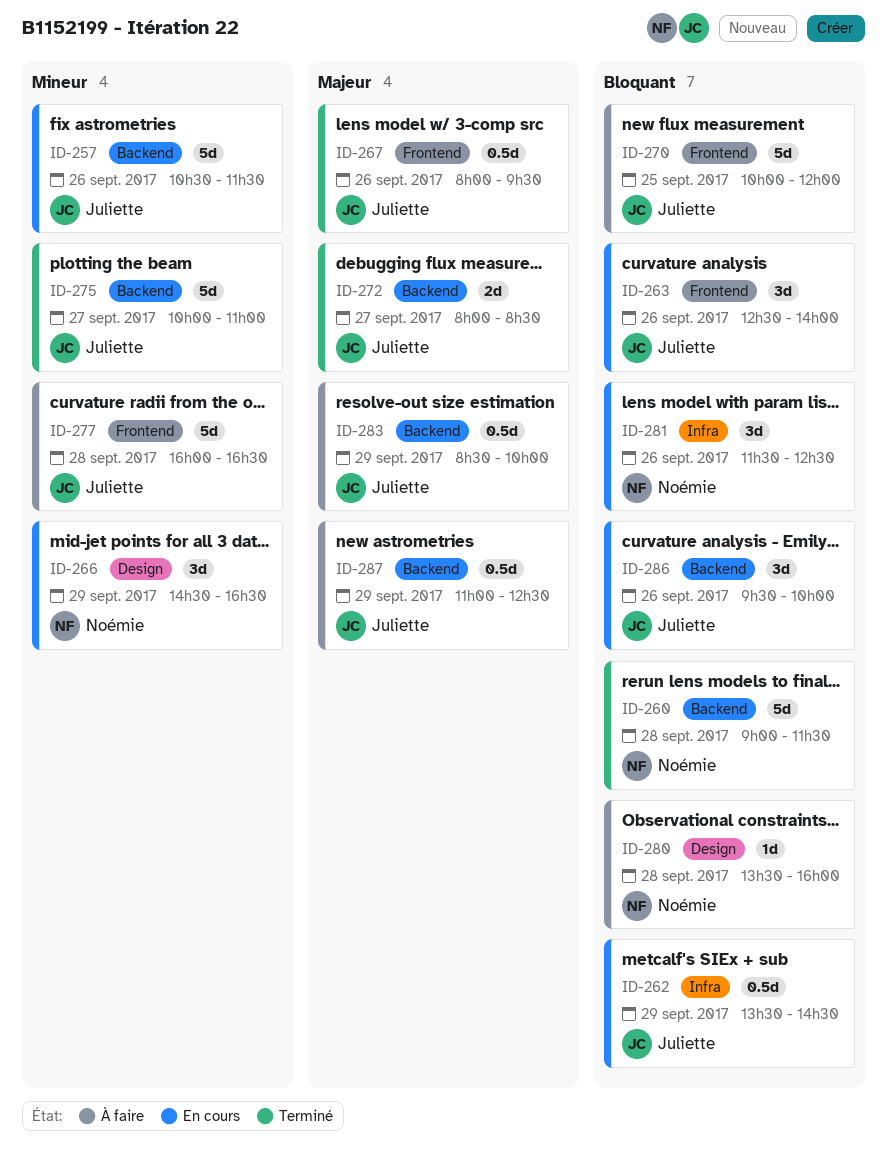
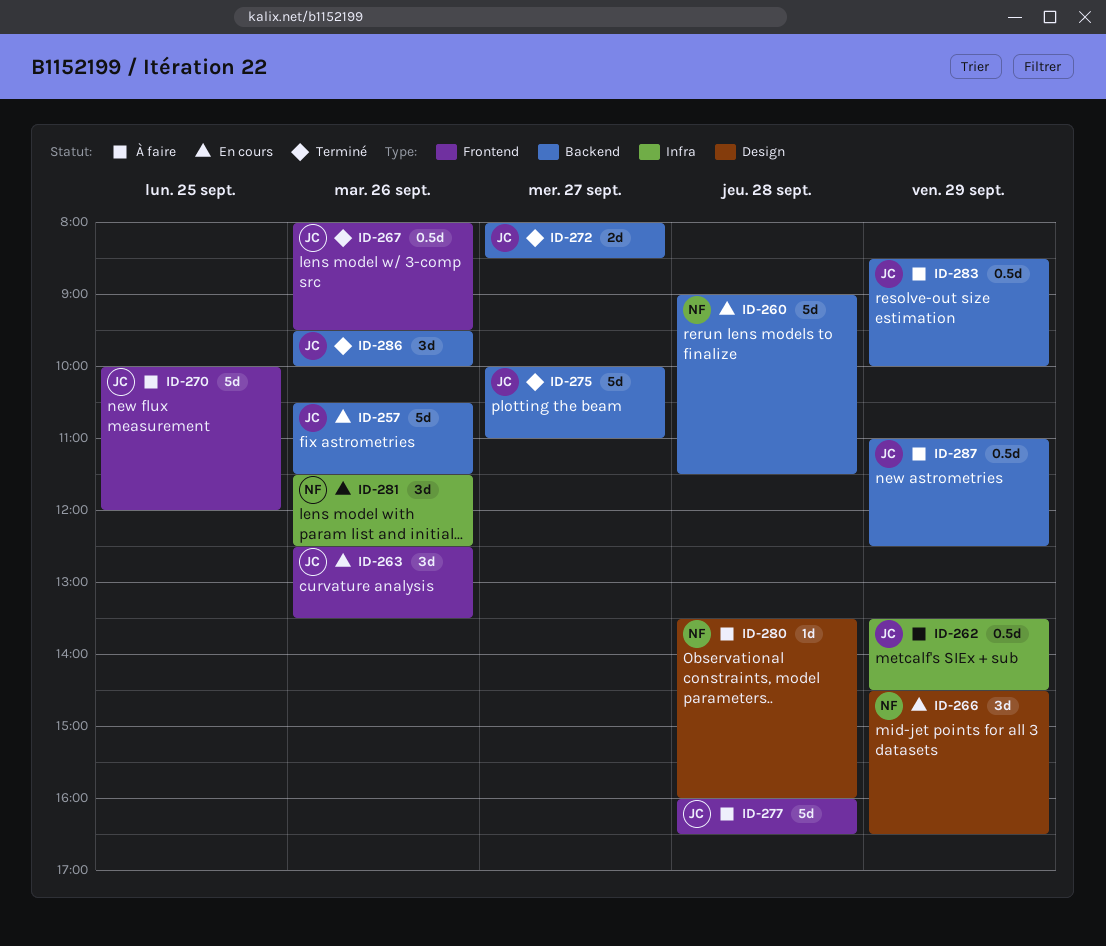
ID-260, status: Terminé -> En cours
ID-262, status: En cours -> À faire
ID-263, ends: 14:00 -> 13:30
ID-286, status: En cours -> Terminé

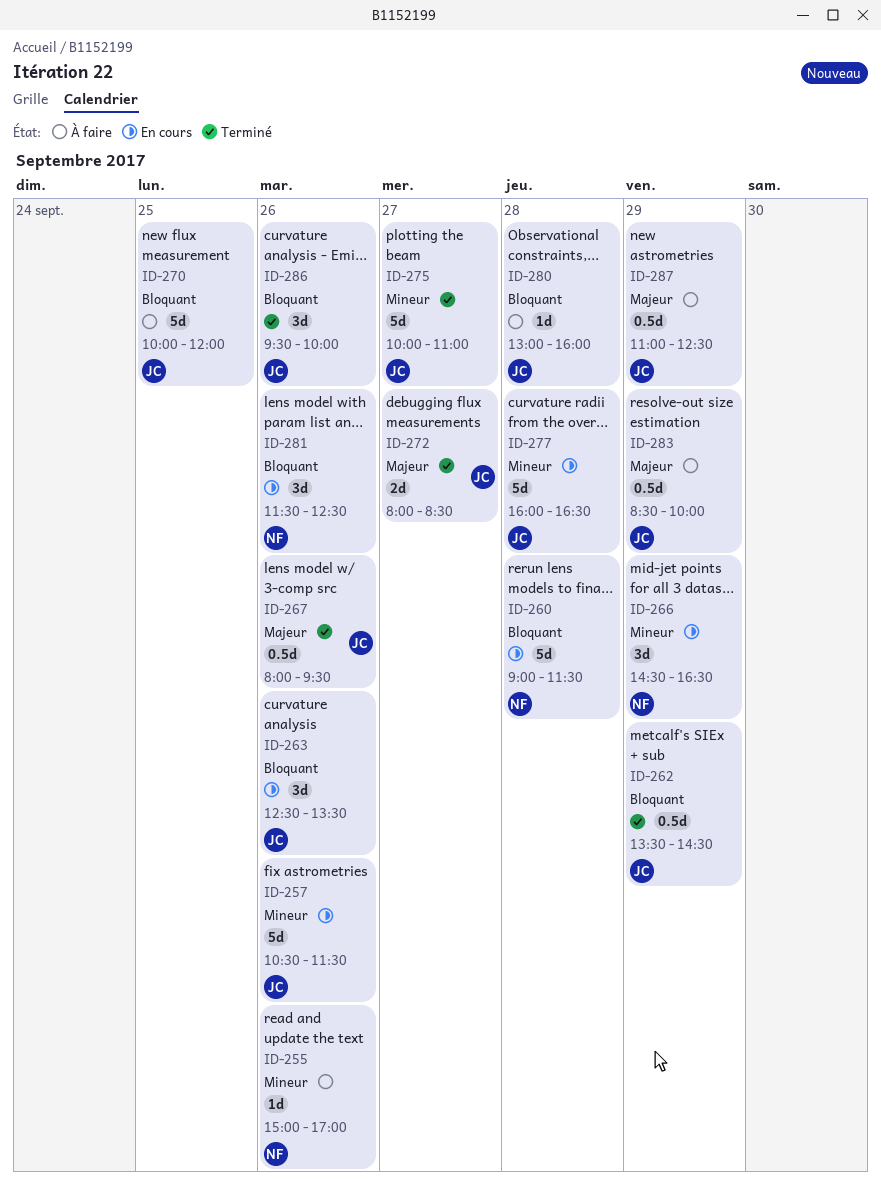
ID-255: none -> present
ID-262, status: À faire -> Terminé
ID-277, status: À faire -> En cours
ID-280, owner: NF -> JC
ID-280, begins: 13:30 -> 13:00

